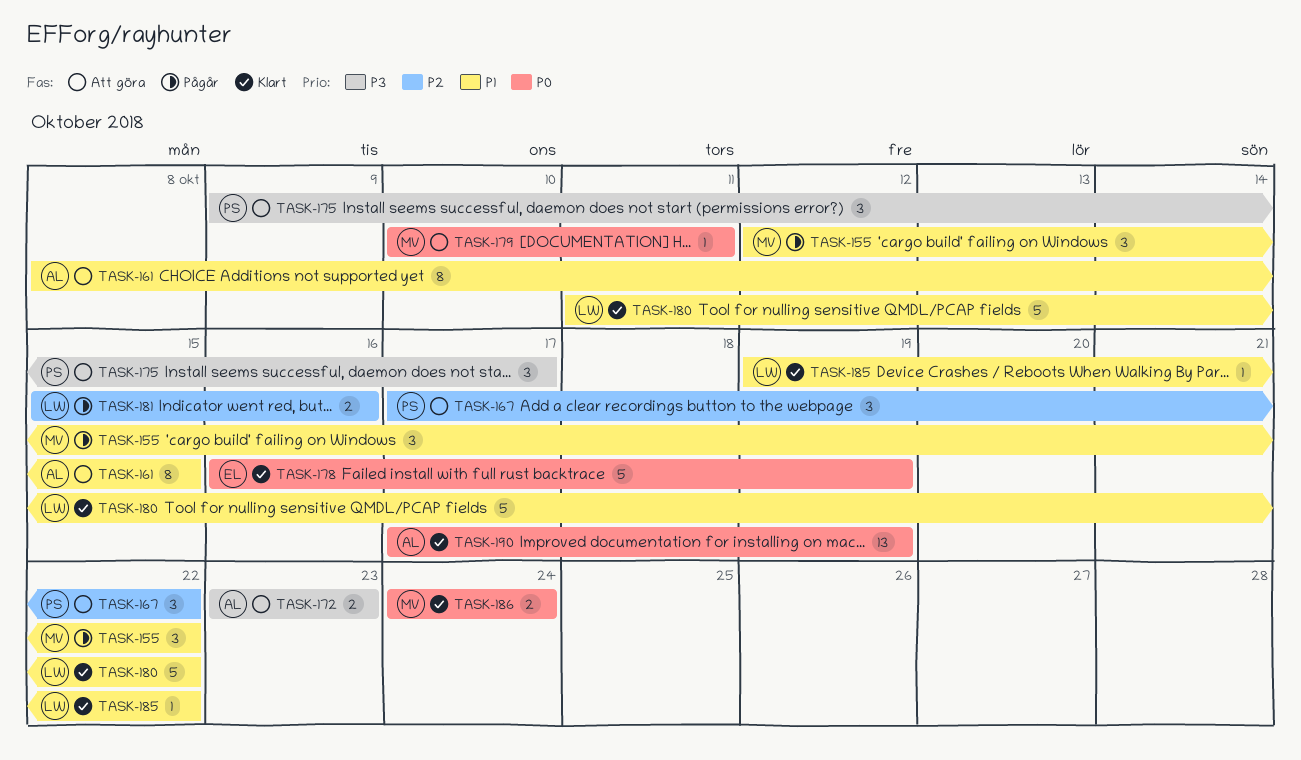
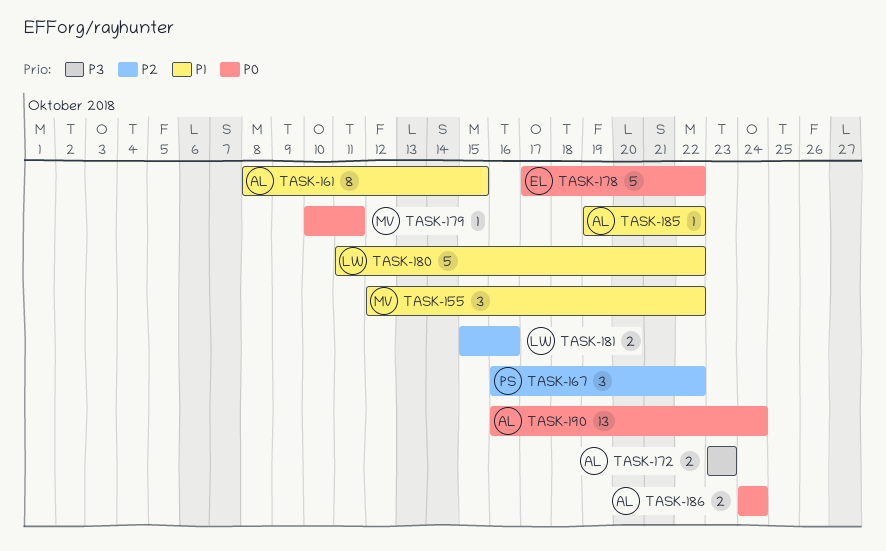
TASK-167, start: Oct 17 -> Oct 16
TASK-175: present -> none
TASK-178, start: Oct 16 -> Oct 17
TASK-178, due: Oct 19 -> Oct 22
TASK-185, owner: LW -> AL
TASK-186, owner: MV -> AL
TASK-190, start: Oct 17 -> Oct 16
TASK-190, due: Oct 19 -> Oct 24

